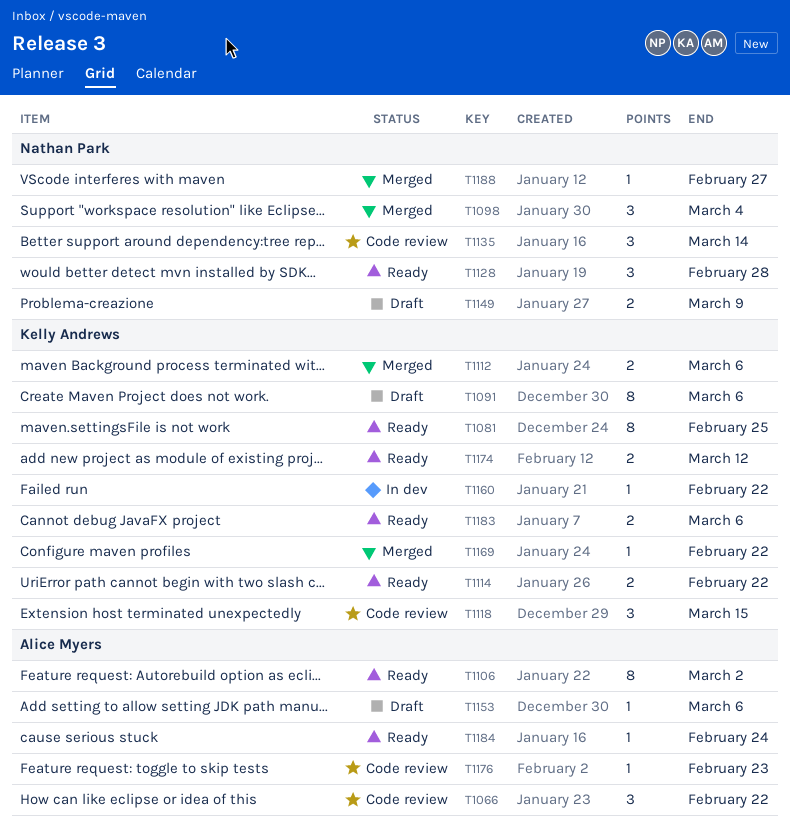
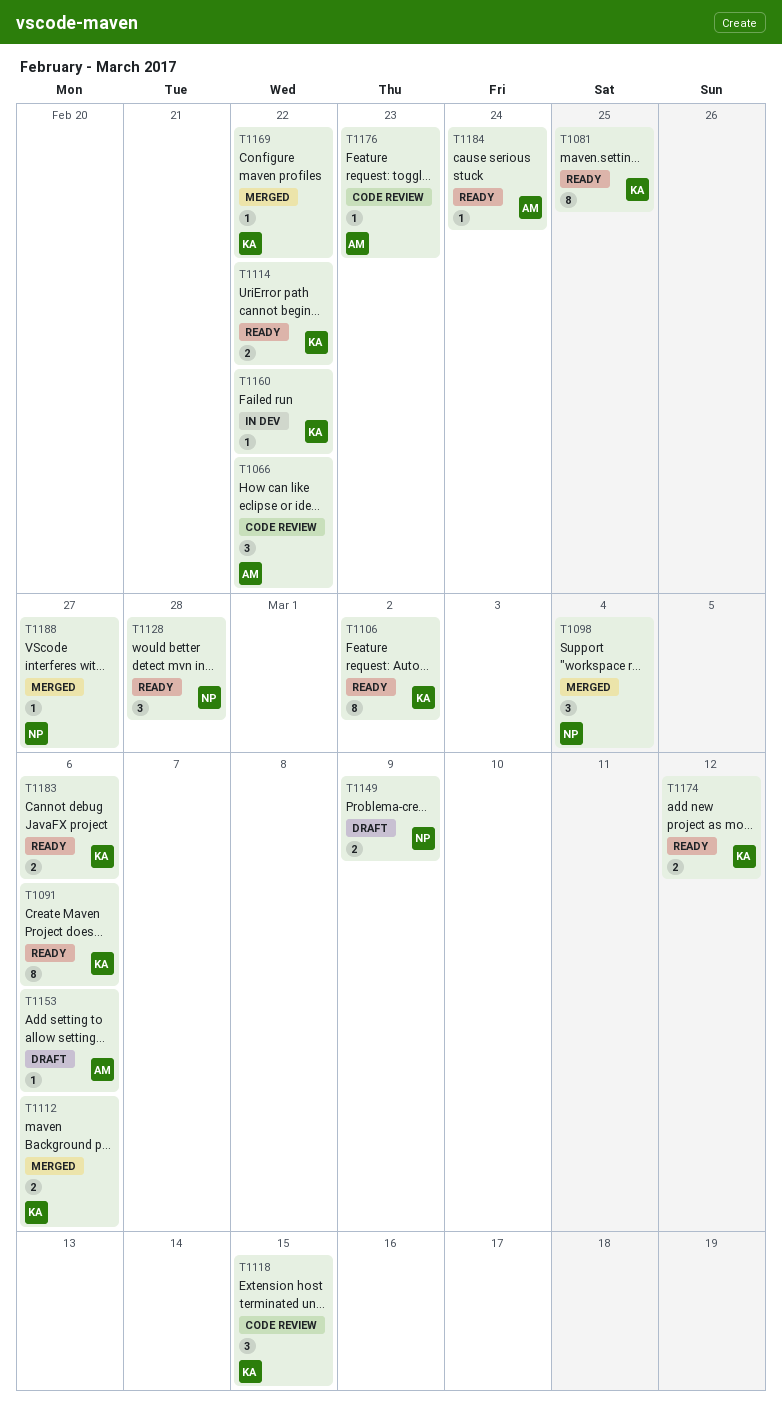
T1091, status: Draft -> Ready
T1106, owner: Alice Myers -> Kelly Andrews
T1135: present -> none

